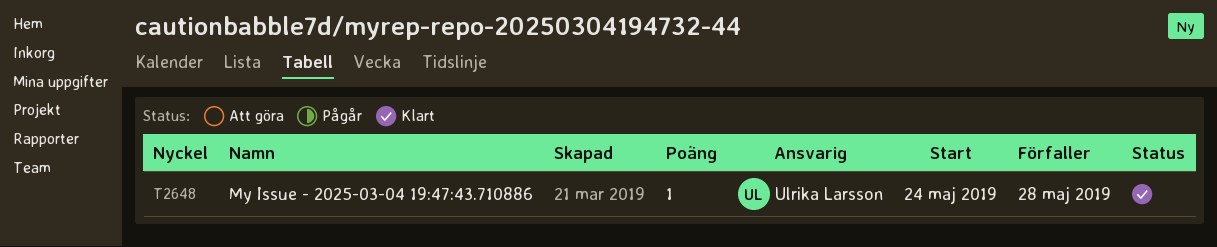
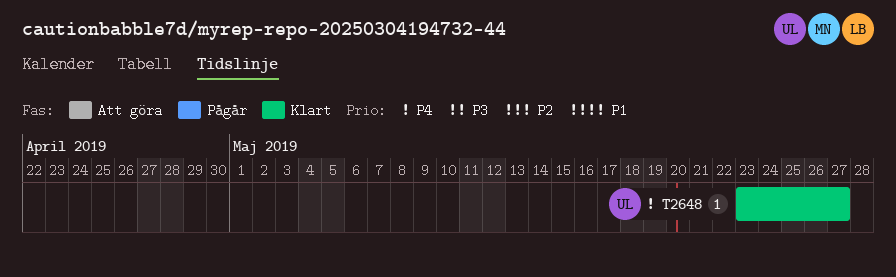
T2648, start: May 24 -> May 23
T2648, due: May 28 -> May 27

